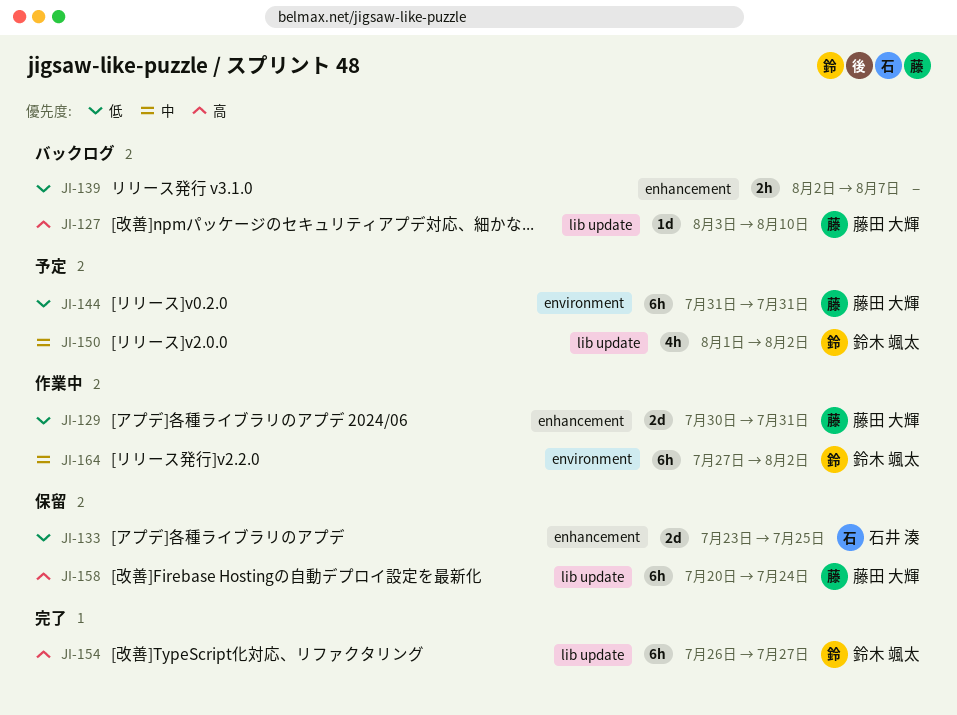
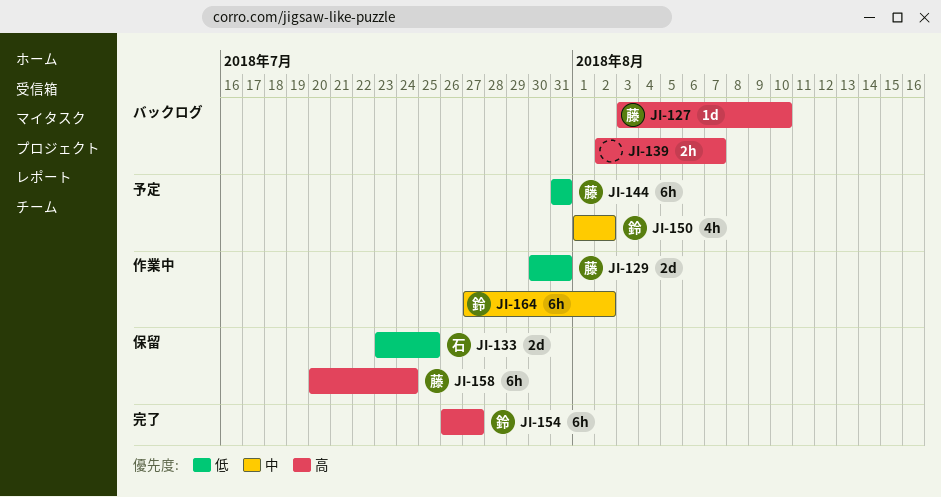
JI-139, priority: 低 -> 高

